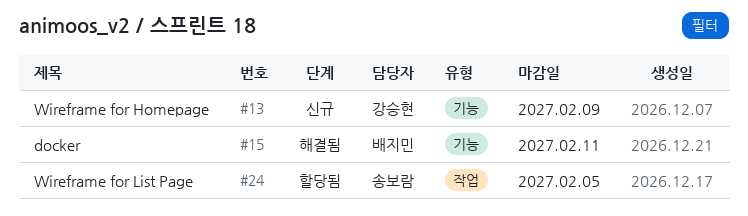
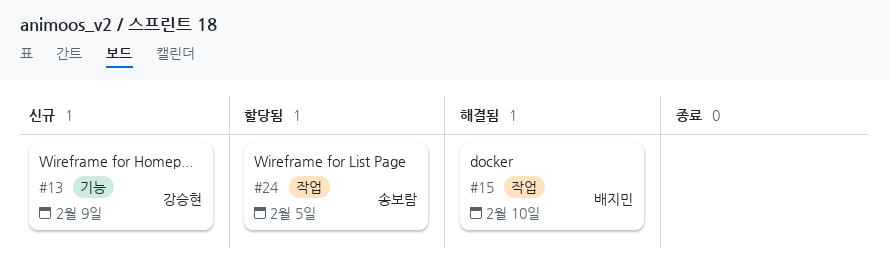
#15, label: 기능 -> 작업
#15, due: Feb 11 -> Feb 10

